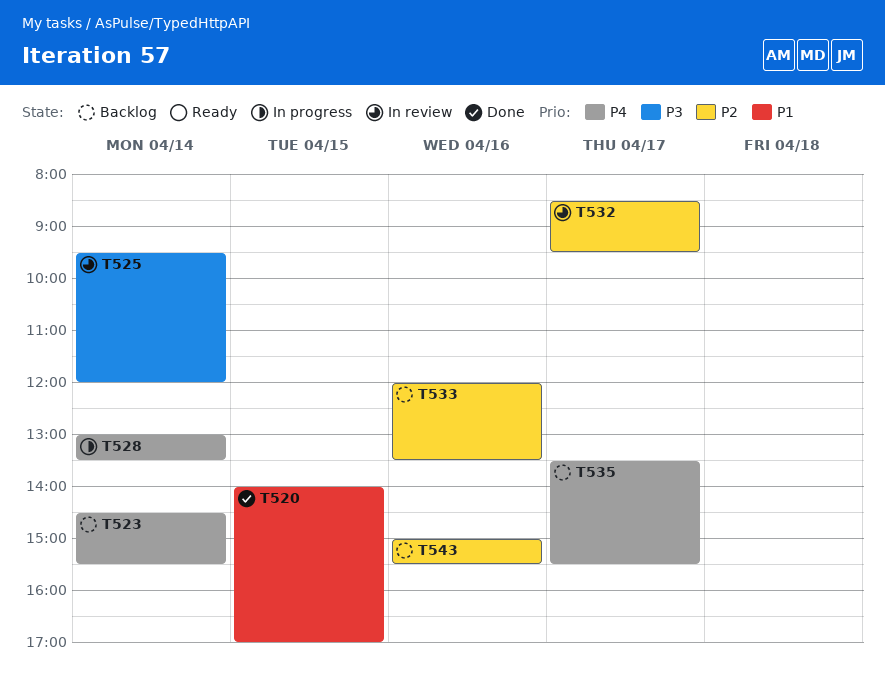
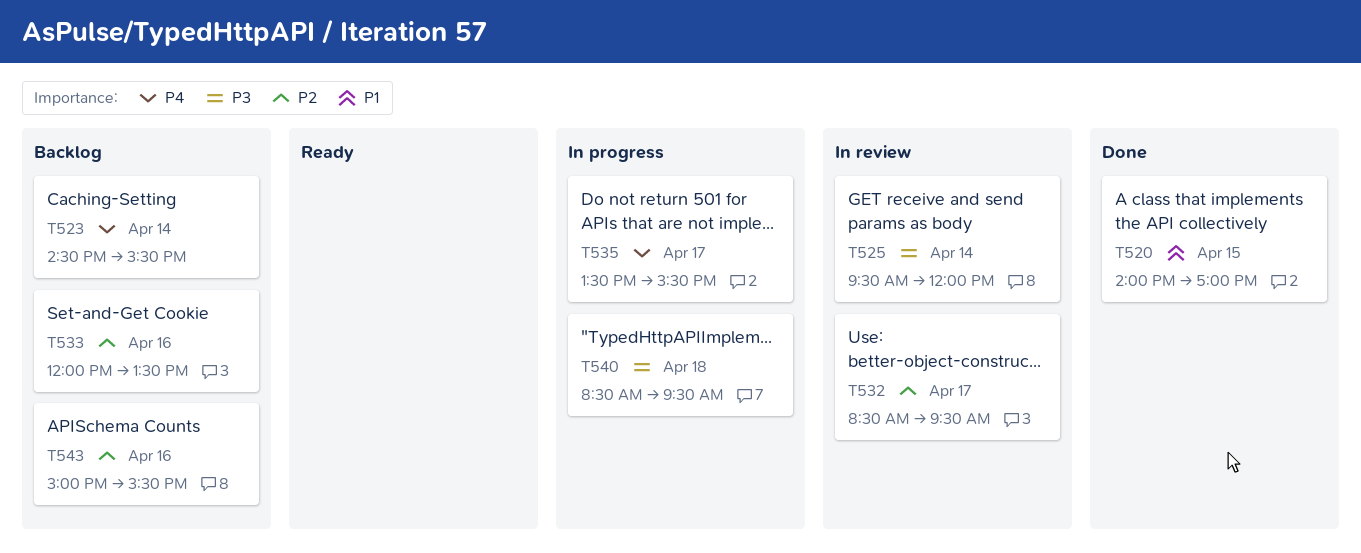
T528: present -> none
T535, status: Backlog -> In progress
T540: none -> present

